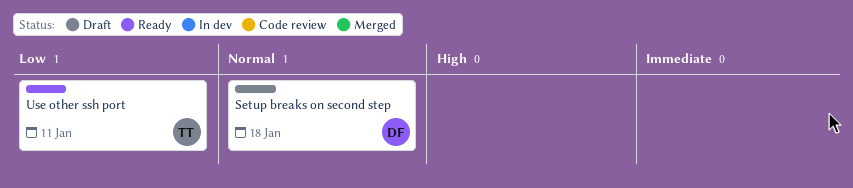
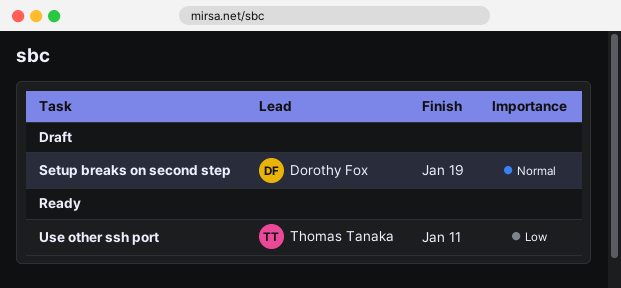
Setup breaks on second step, due: Jan 18 -> Jan 19

